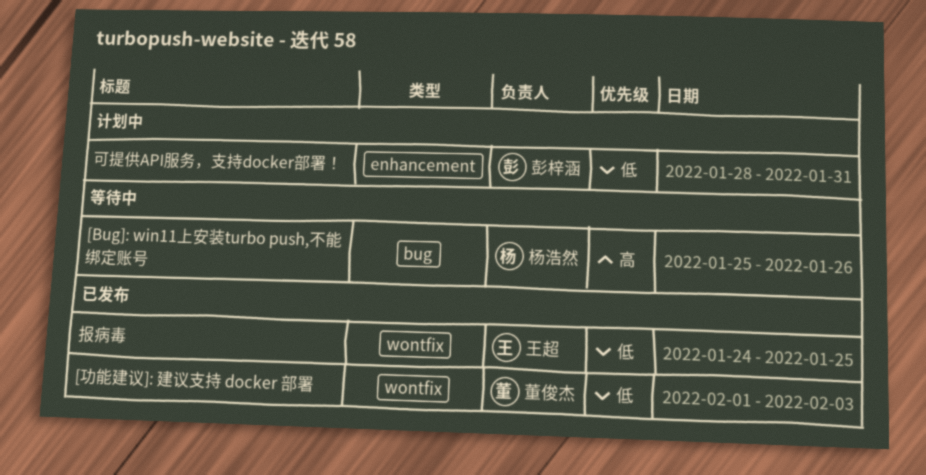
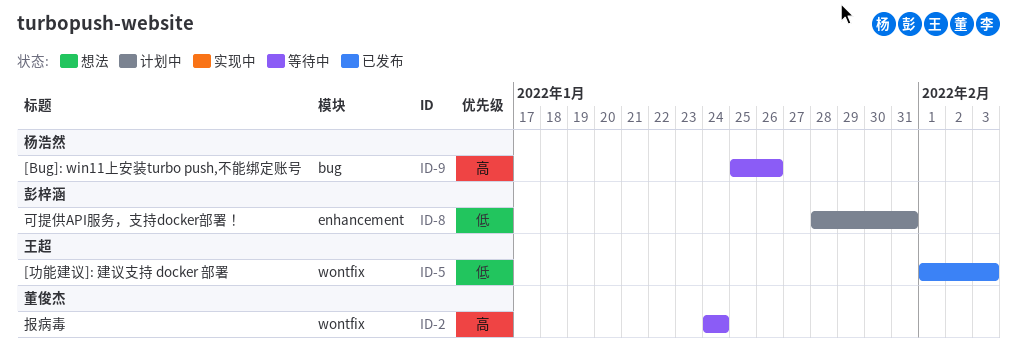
[功能建议]: 建议支持 docker 部署, owner: 董俊杰 -> 王超
报病毒, status: 已发布 -> 等待中
报病毒, owner: 王超 -> 董俊杰
报病毒, priority: 低 -> 高
报病毒, due: Jan 25 -> Jan 24

